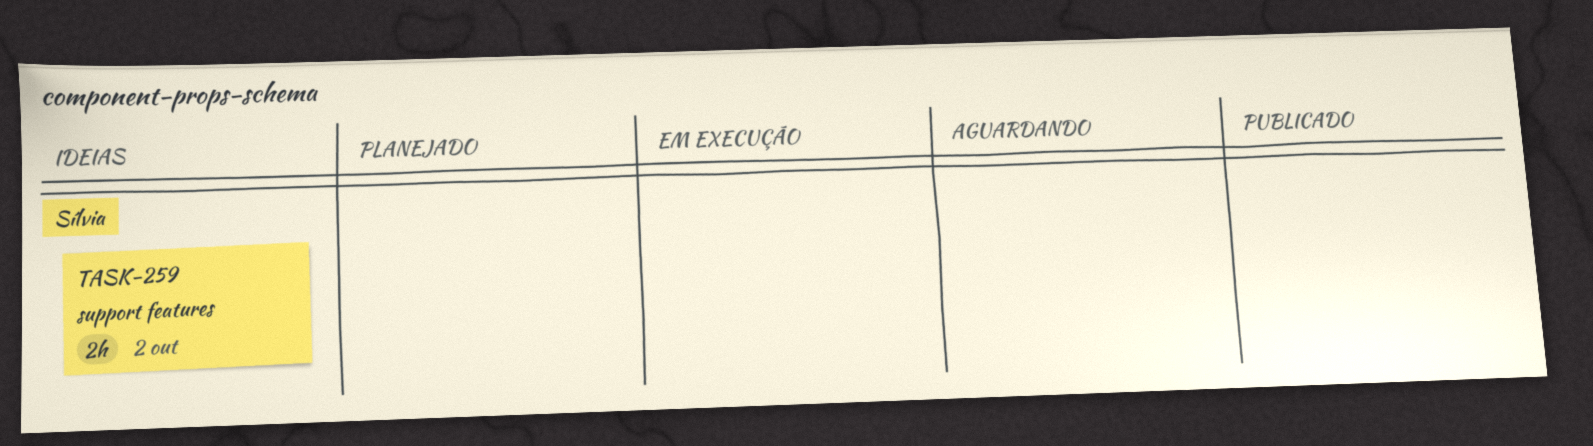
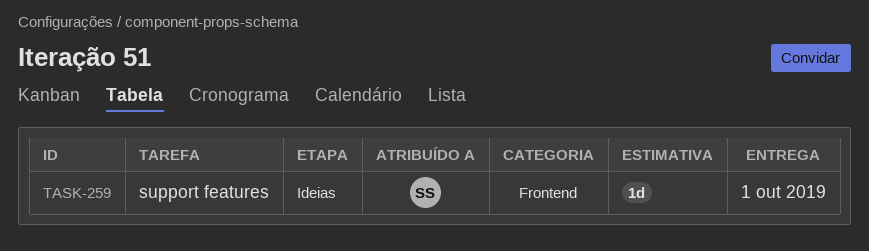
TASK-259, estimate: 2h -> 1d
TASK-259, due: Oct 2 -> Oct 1

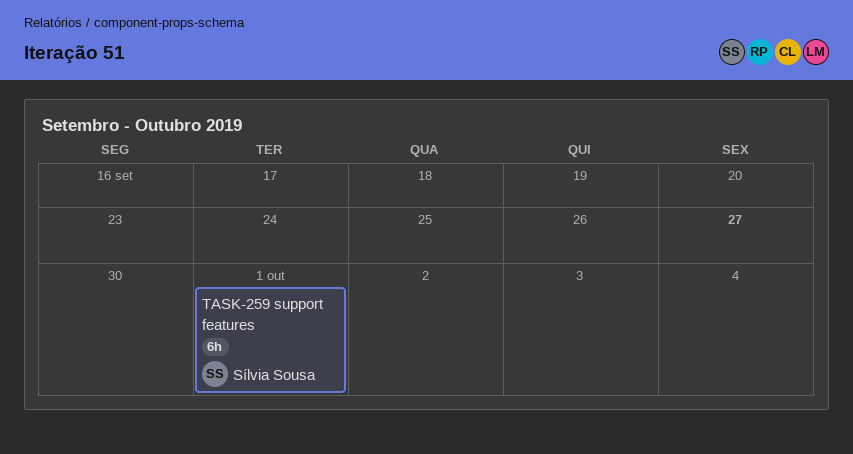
TASK-259, estimate: 1d -> 6h

